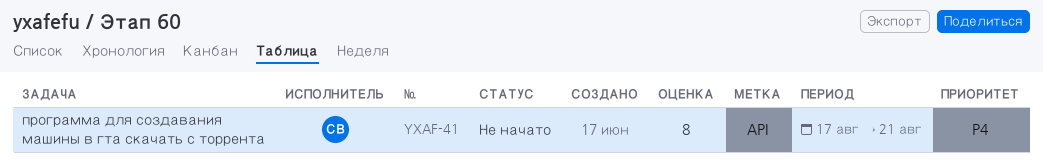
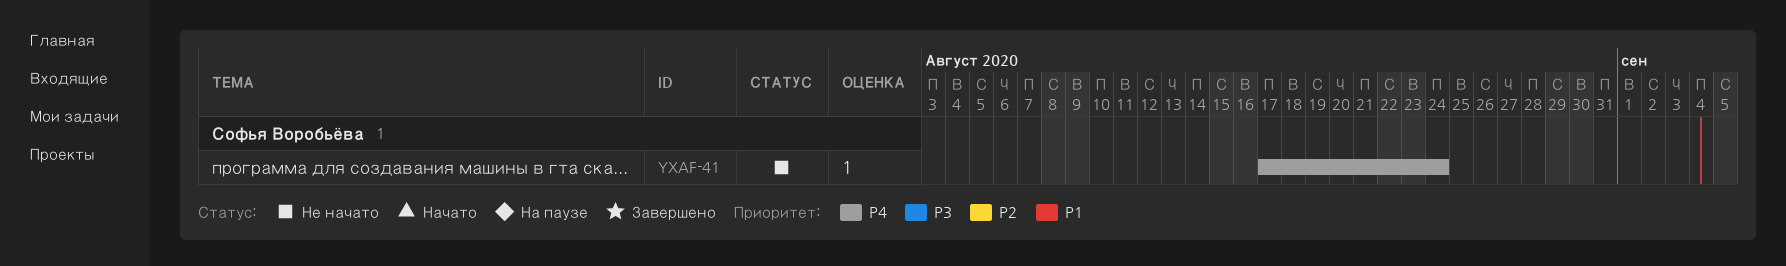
YXAF-41, estimate: 8 -> 1
YXAF-41, due: Aug 21 -> Aug 24

